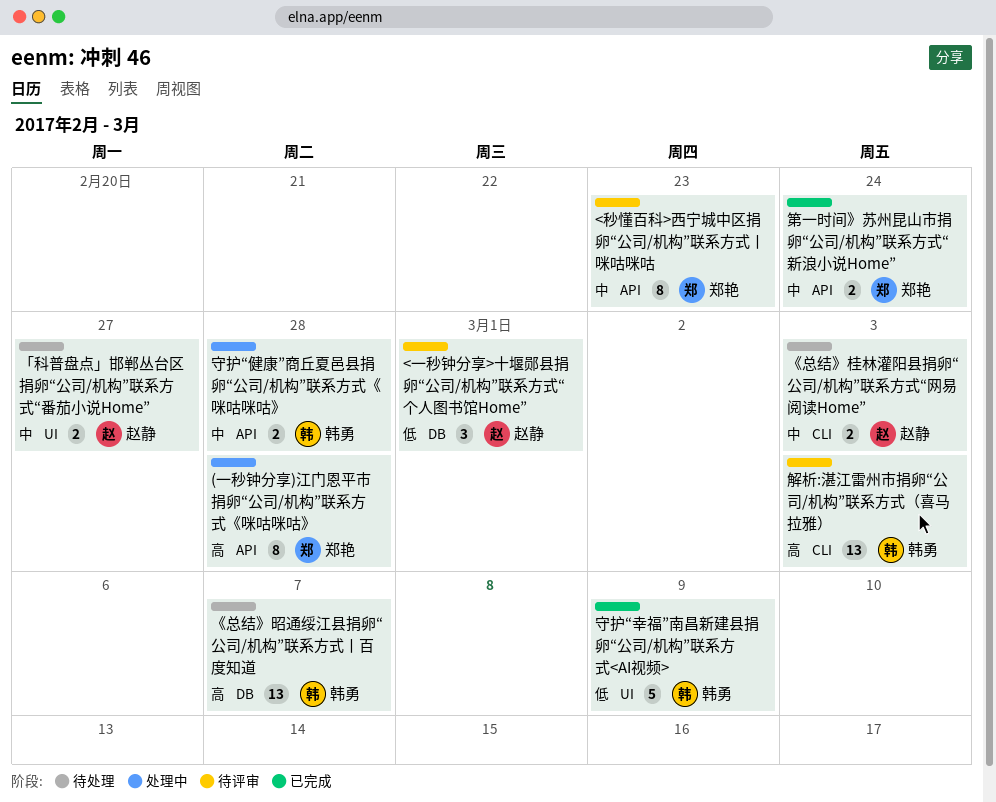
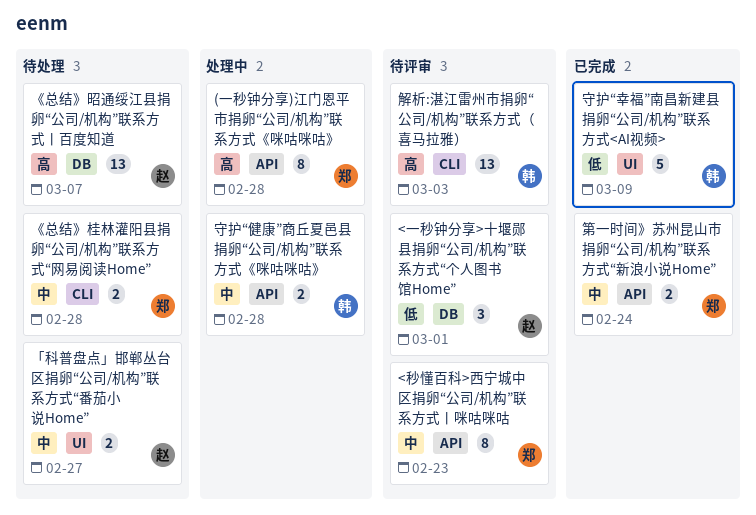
《总结》昭通绥江县捐卵“公司/机构”联系方式丨百度知道, owner: 韩勇 -> 赵静
《总结》桂林灌阳县捐卵“公司/机构”联系方式“网易阅读Home”, owner: 赵静 -> 郑艳
《总结》桂林灌阳县捐卵“公司/机构”联系方式“网易阅读Home”, due: Mar 3 -> Feb 28

